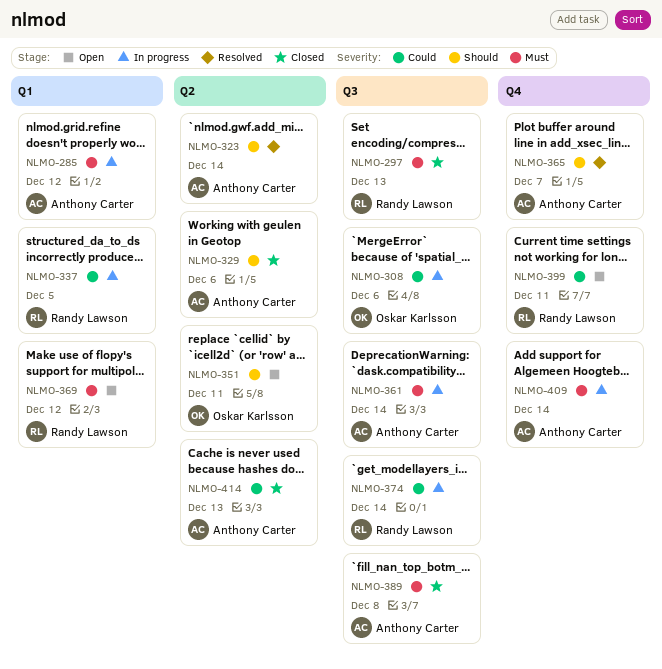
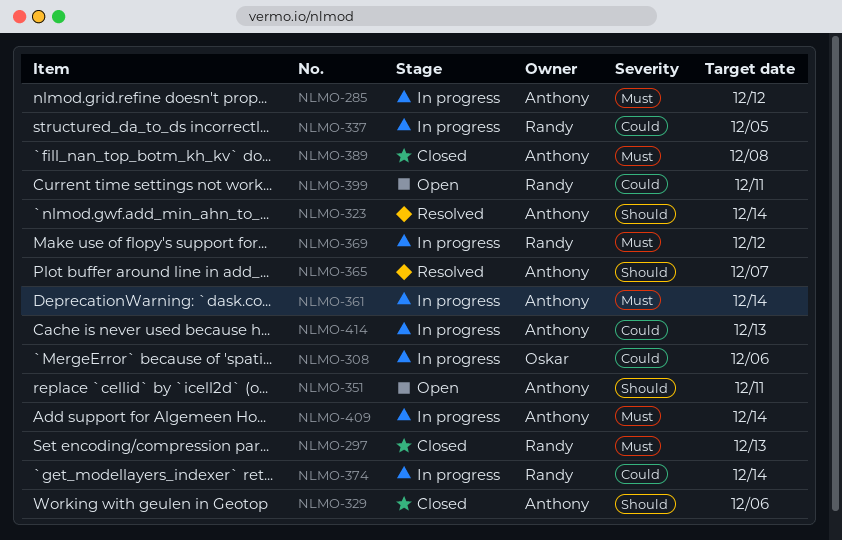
NLMO-351, owner: Oskar Karlsson -> Anthony Carter
NLMO-369, status: Open -> In progress
NLMO-414, status: Closed -> In progress

